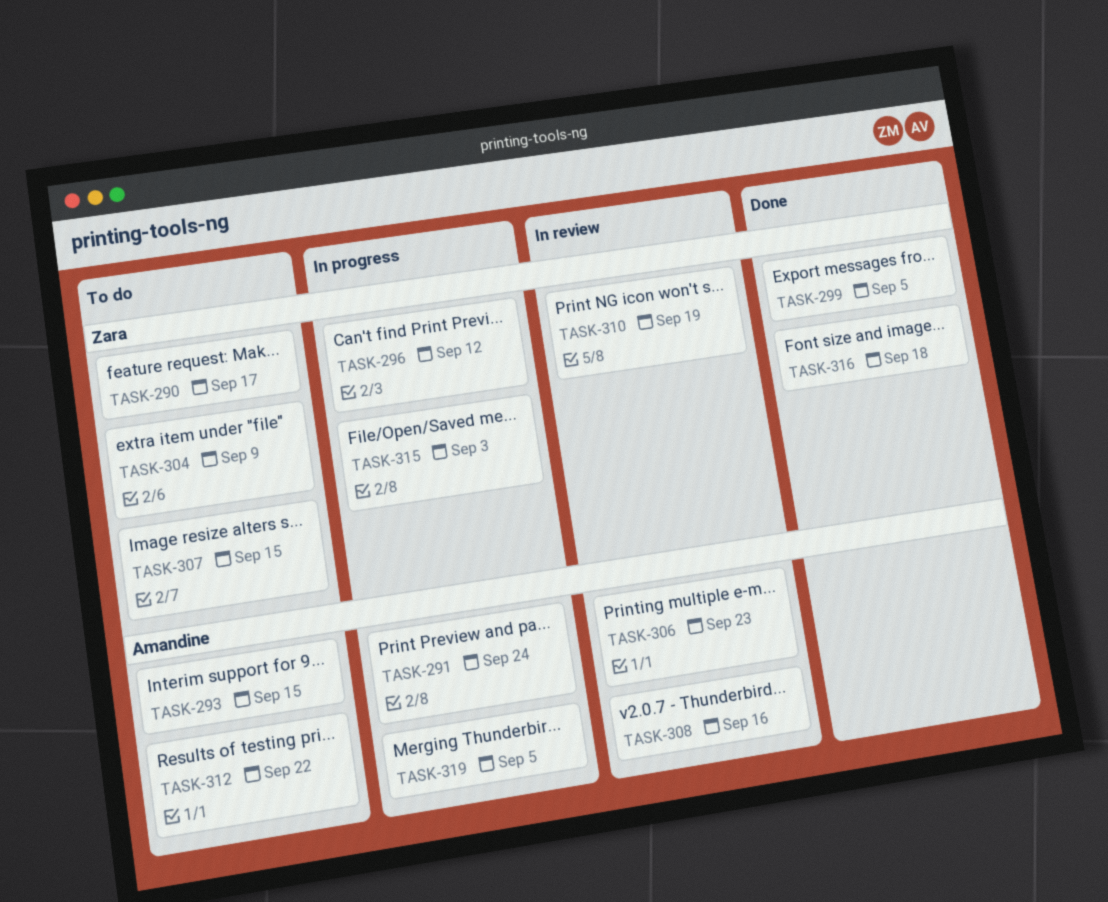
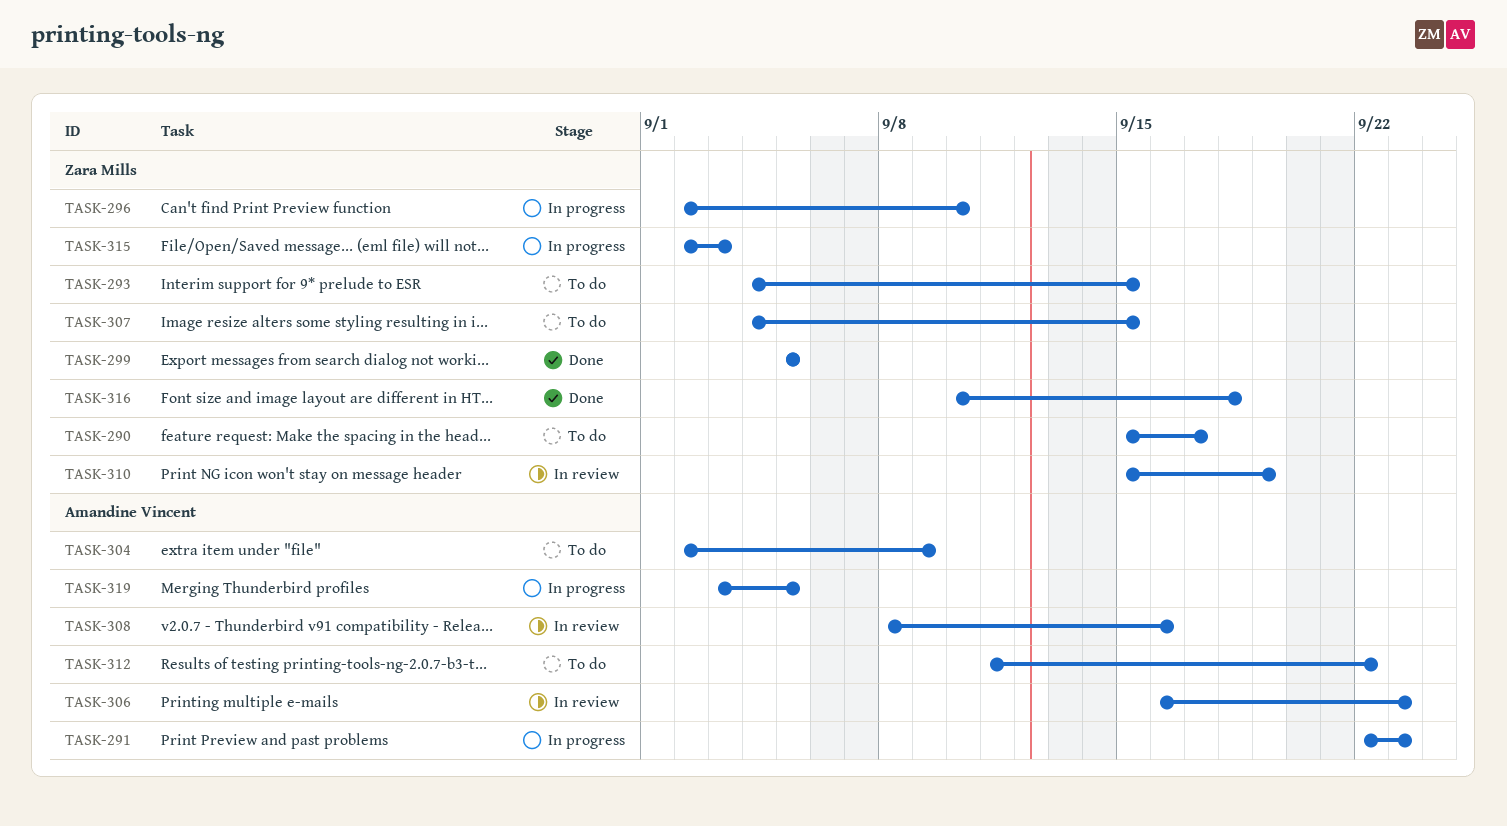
TASK-291, due: Sep 24 -> Sep 23
TASK-293, owner: Amandine Vincent -> Zara Mills
TASK-296, due: Sep 12 -> Sep 10
TASK-304, owner: Zara Mills -> Amandine Vincent

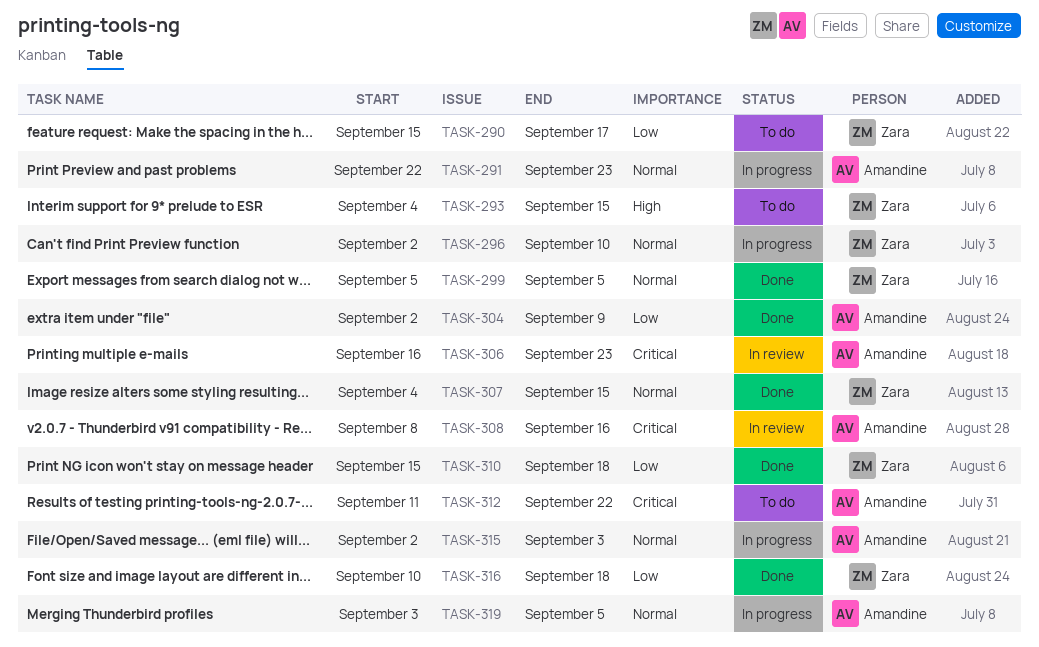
TASK-304, status: To do -> Done
TASK-307, status: To do -> Done
TASK-310, status: In review -> Done
TASK-310, due: Sep 19 -> Sep 18
TASK-315, owner: Zara Mills -> Amandine Vincent

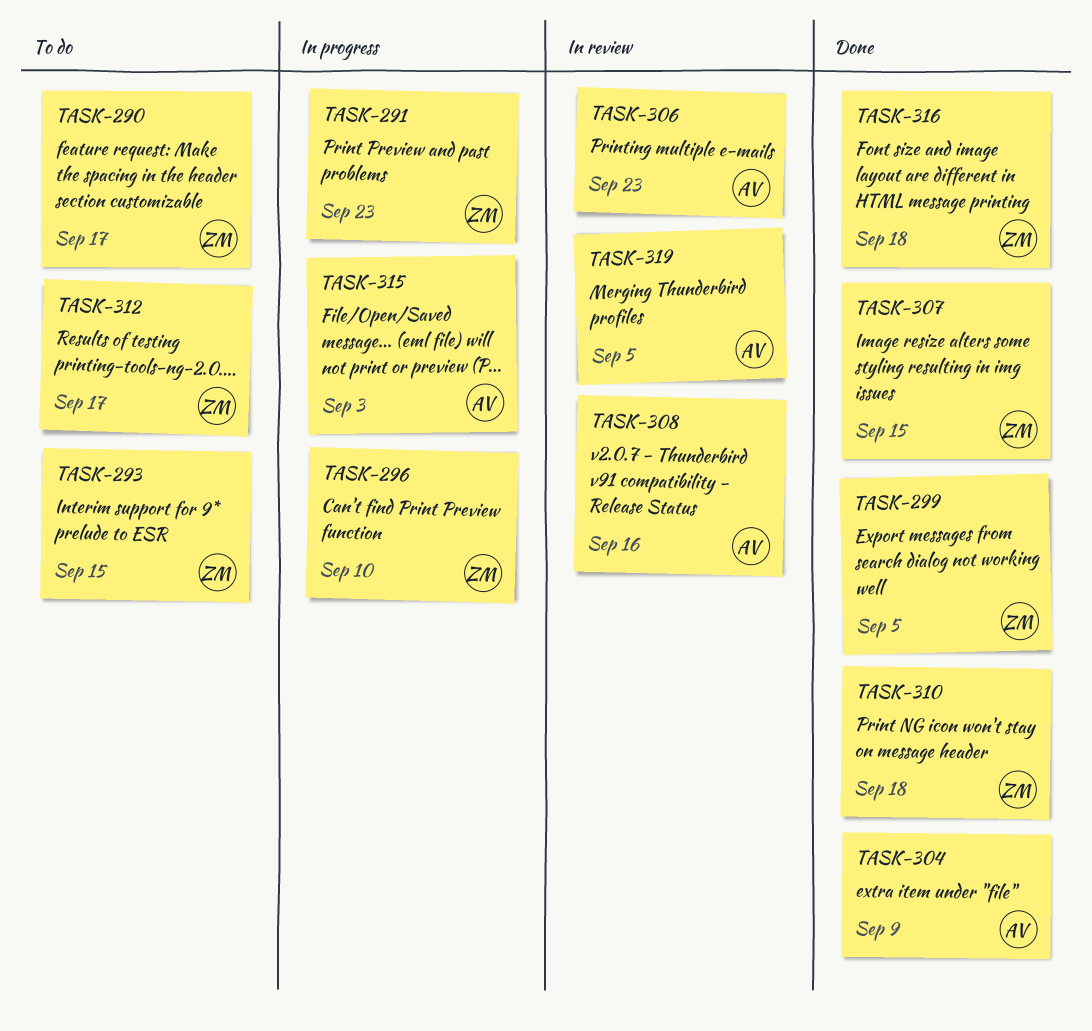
TASK-291, owner: Amandine -> Zara
TASK-312, owner: Amandine -> Zara
TASK-312, due: Sep 22 -> Sep 17
TASK-319, status: In progress -> In review

